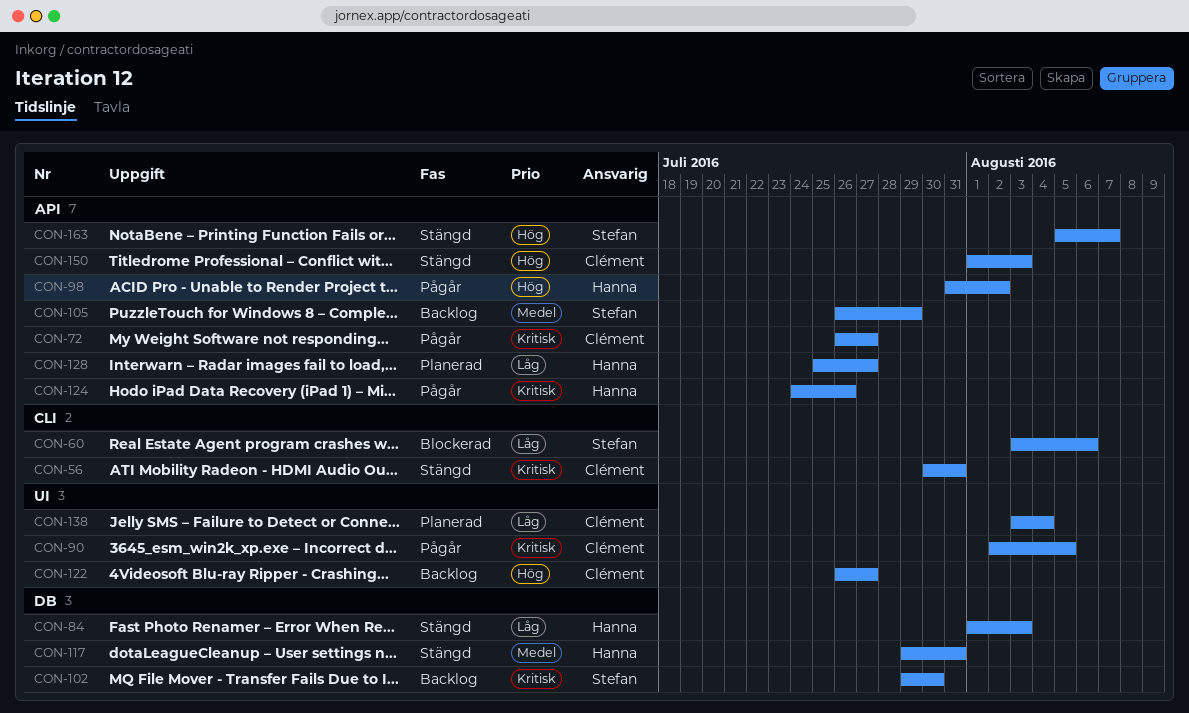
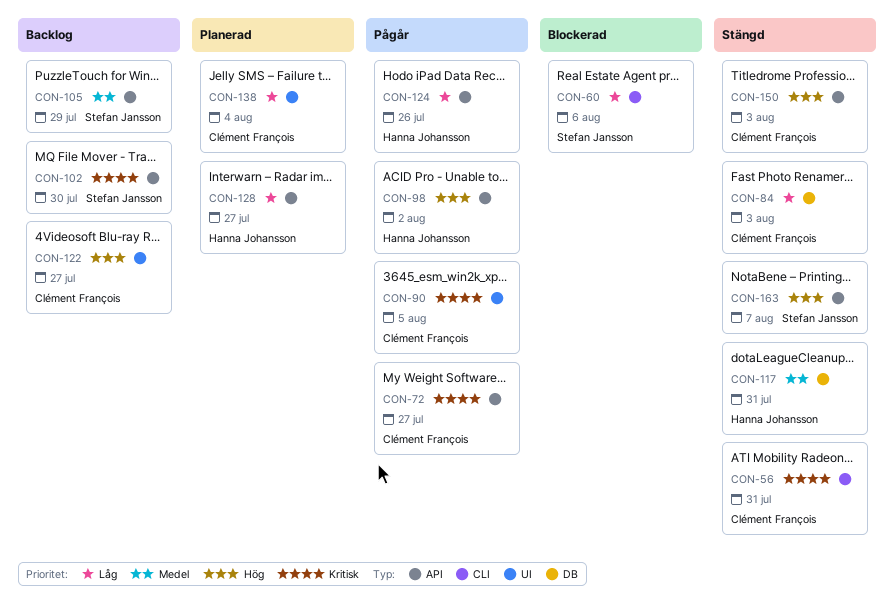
CON-84, owner: Hanna Johansson -> Clément François
CON-102, label: DB -> API
CON-124, priority: Kritisk -> Låg

